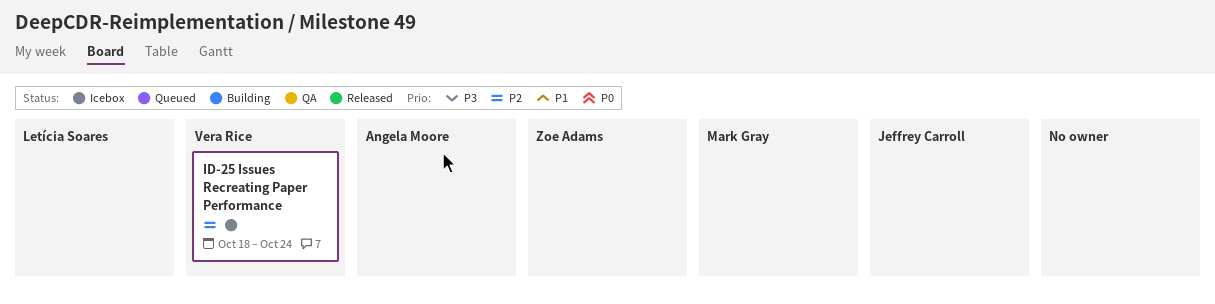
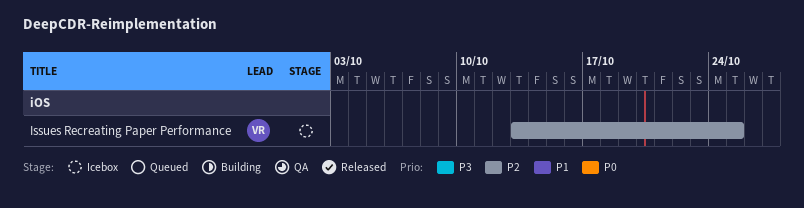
Issues Recreating Paper Performance, start: Oct 18 -> Oct 13
Issues Recreating Paper Performance, due: Oct 24 -> Oct 25

